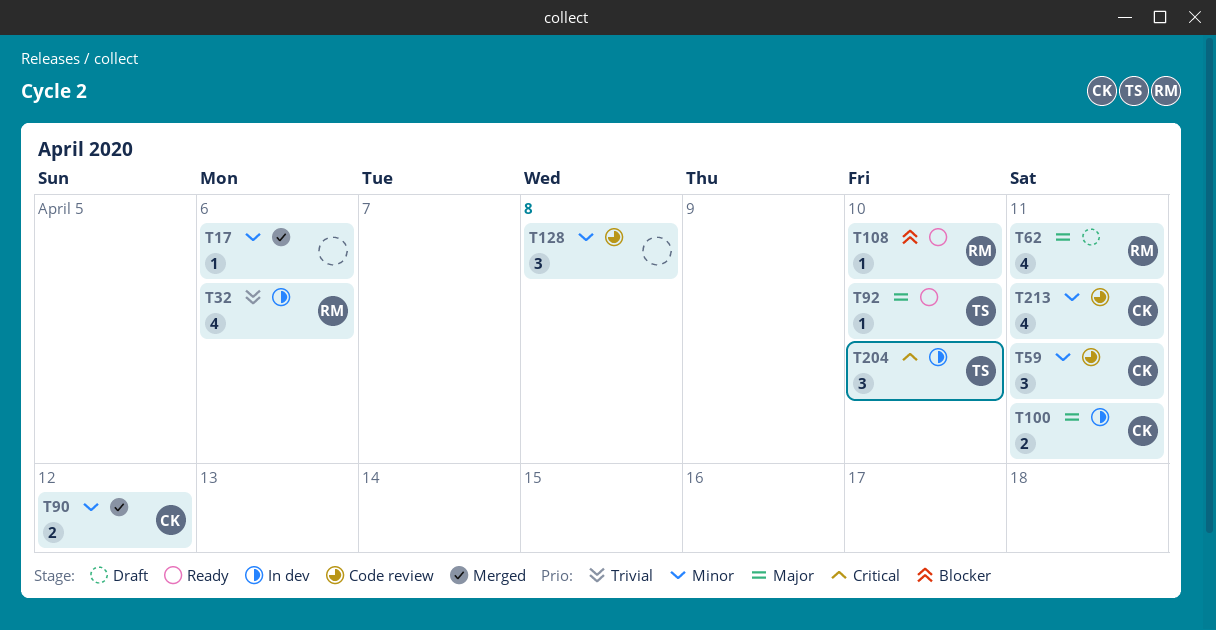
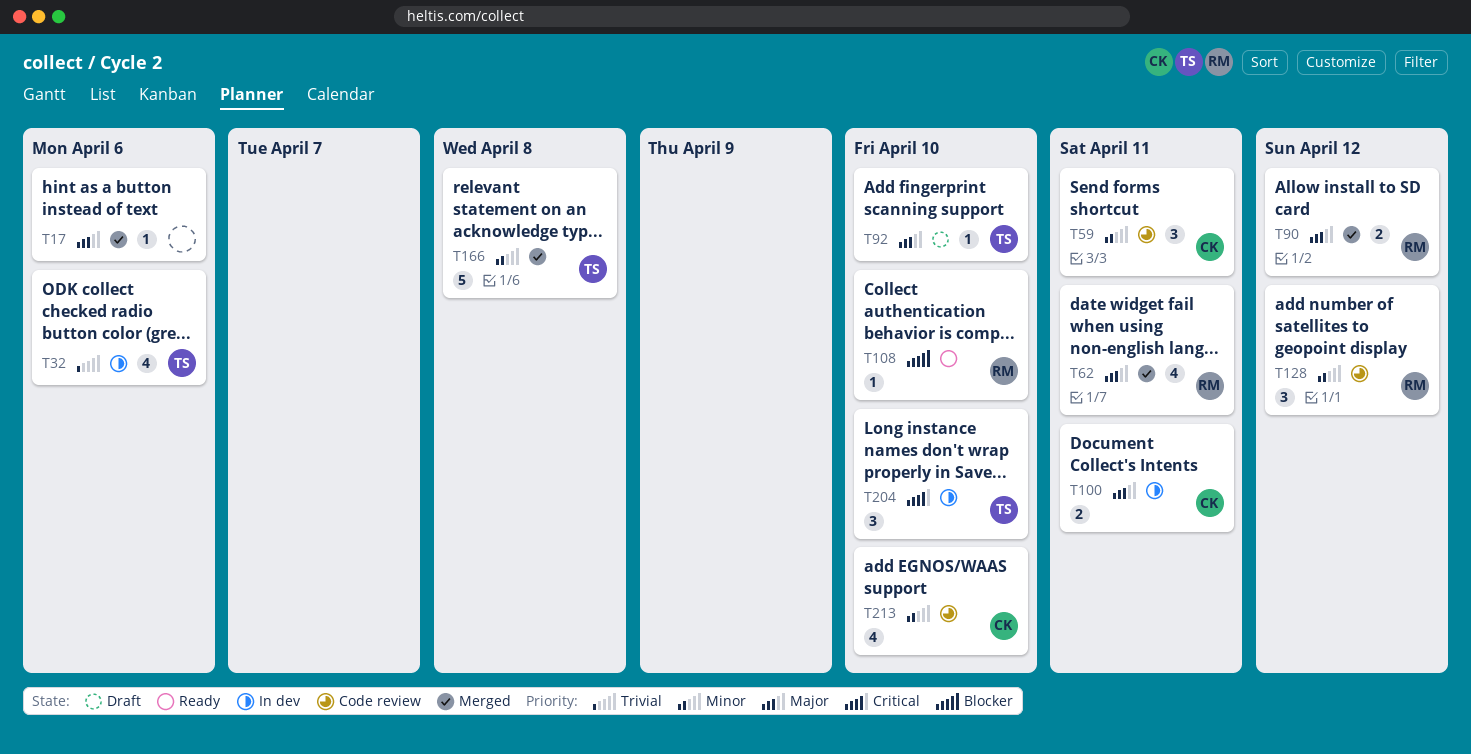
T17, priority: Minor -> Major
T32, owner: RM -> TS
T62, status: Draft -> Merged
T90, owner: CK -> RM
T90, priority: Minor -> Major
T92, status: Ready -> Draft
T128, owner: none -> RM
T128, due: Apr 8 -> Apr 12
T166: none -> present
T213, due: Apr 11 -> Apr 10

